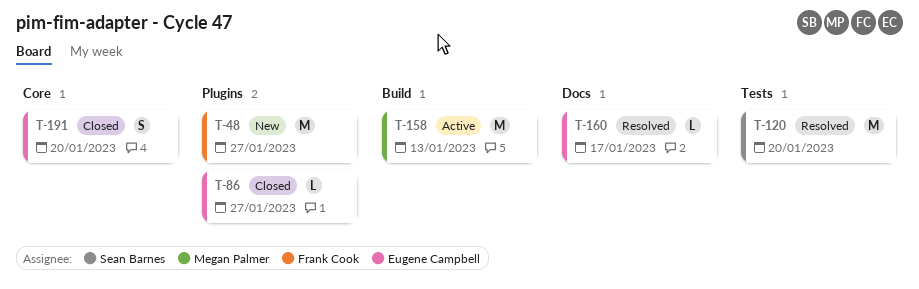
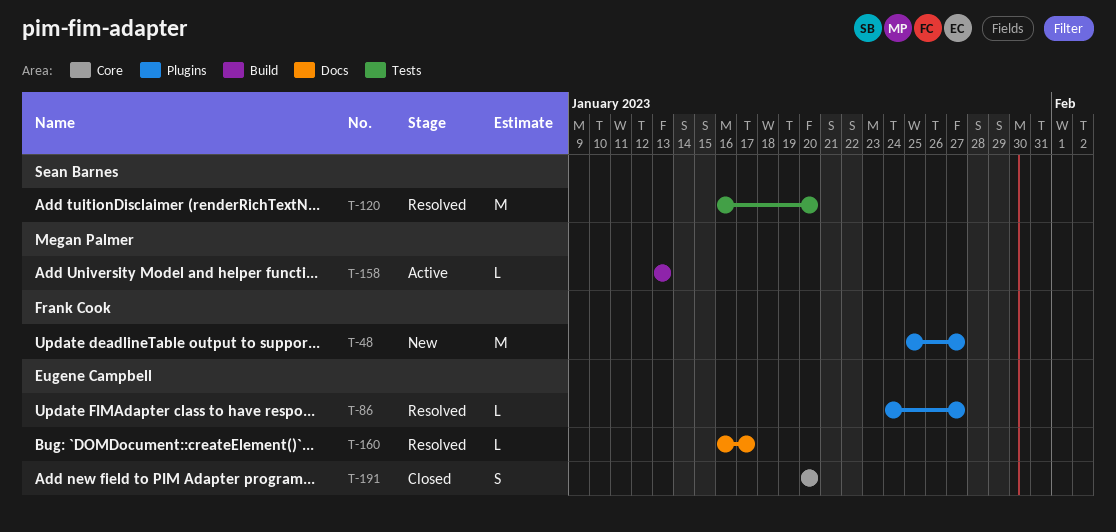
T-86, status: Closed -> Resolved
T-158, estimate: M -> L

